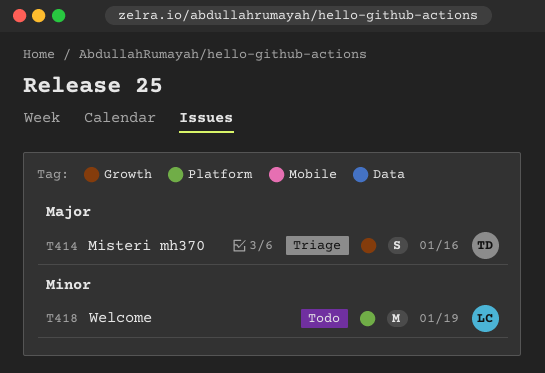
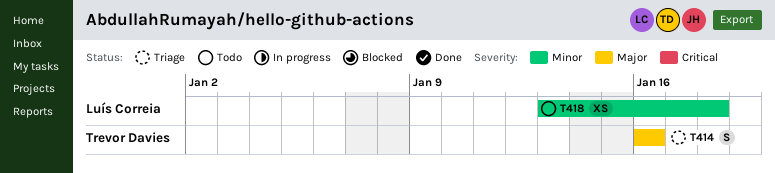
T418, estimate: M -> XS
T418, due: Jan 19 -> Jan 18

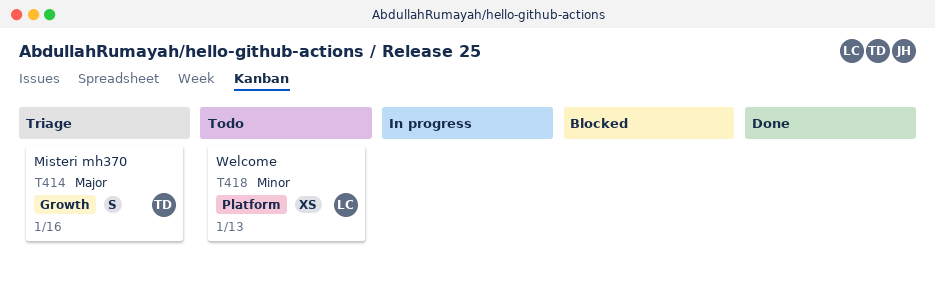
T418, due: Jan 18 -> Jan 13

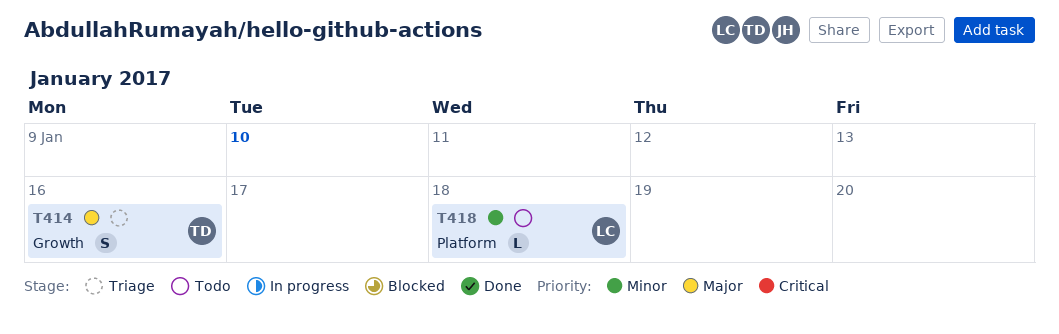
T418, estimate: XS -> L
T418, due: Jan 13 -> Jan 18

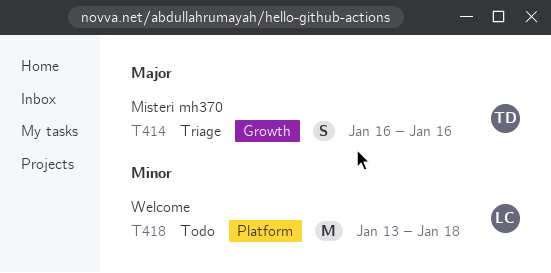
T418, estimate: L -> M

